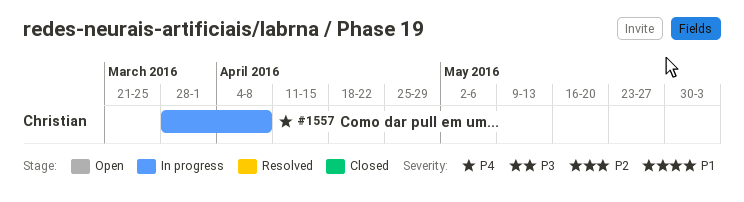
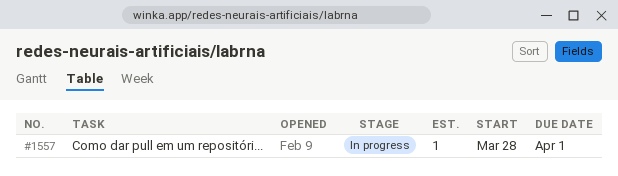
#1557, due: Apr 8 -> Apr 1

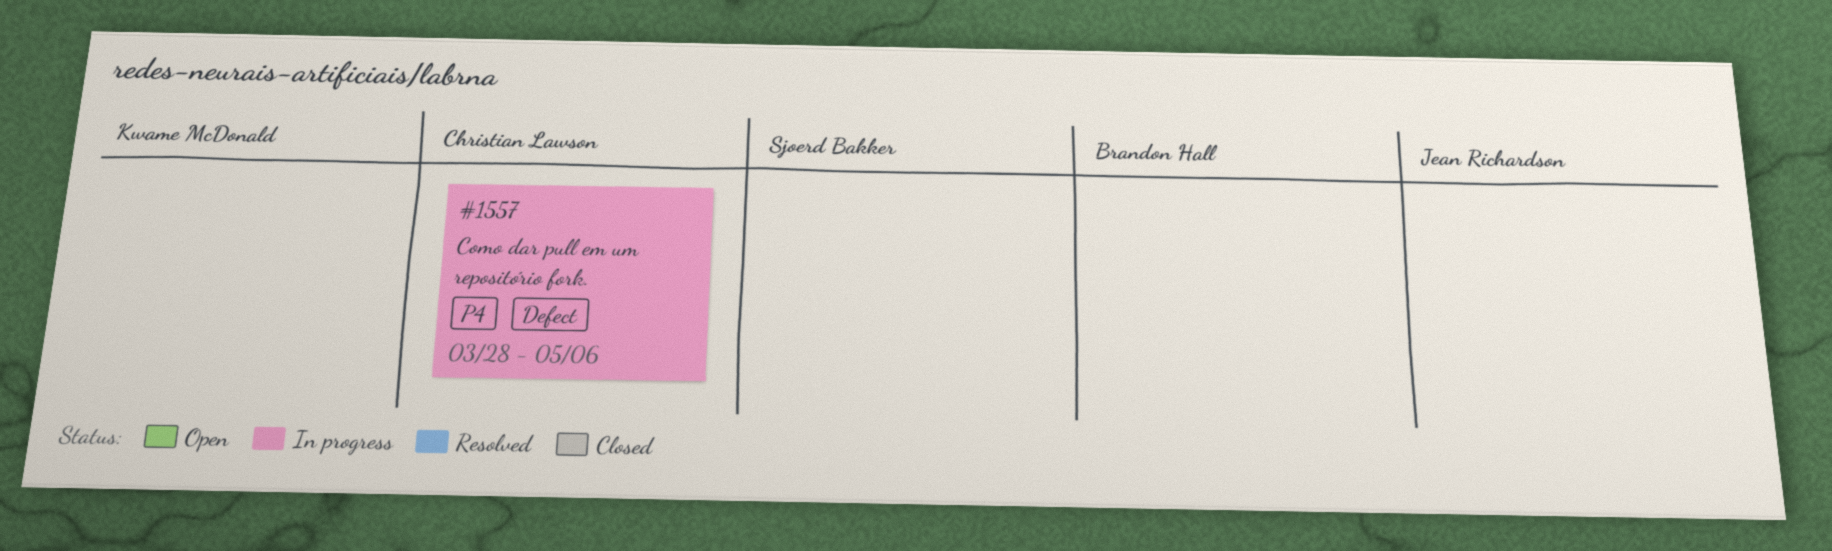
#1557, due: Apr 1 -> May 6

